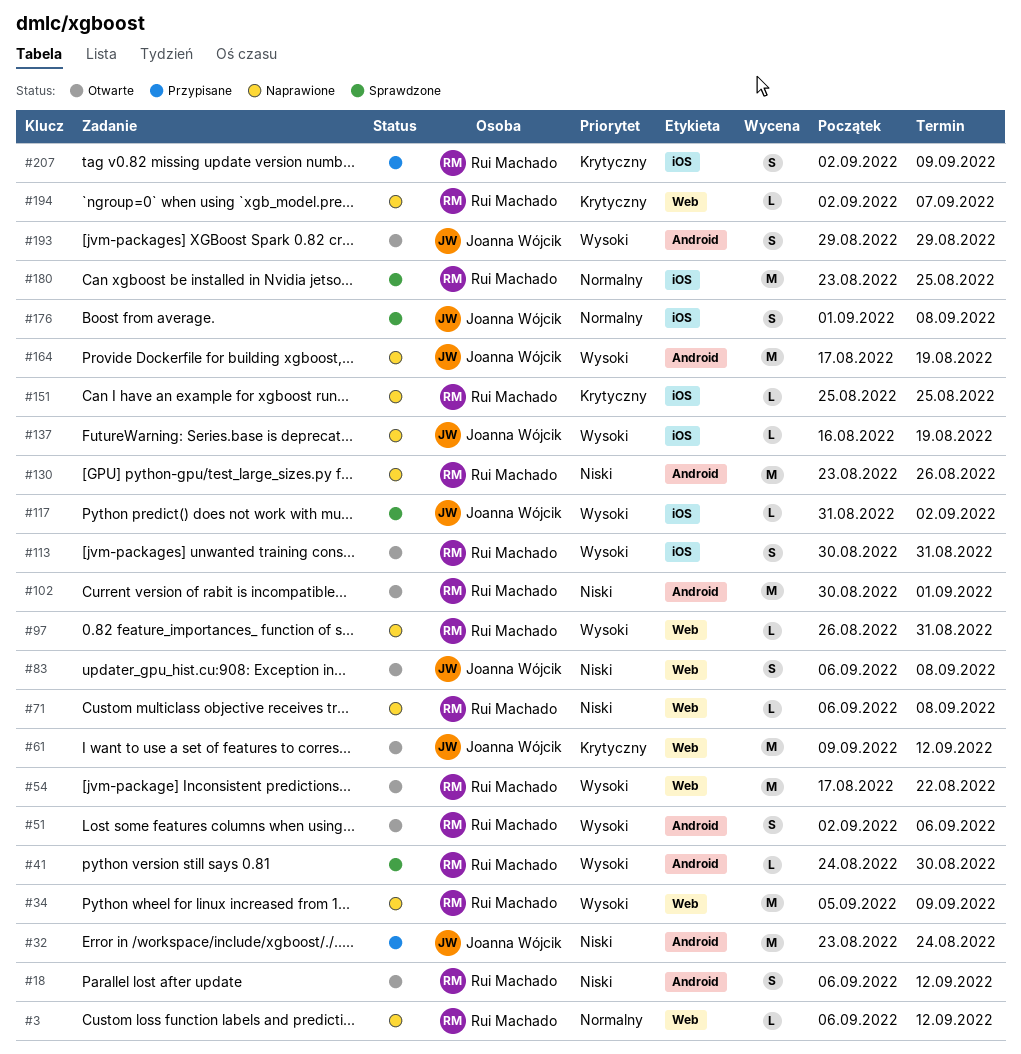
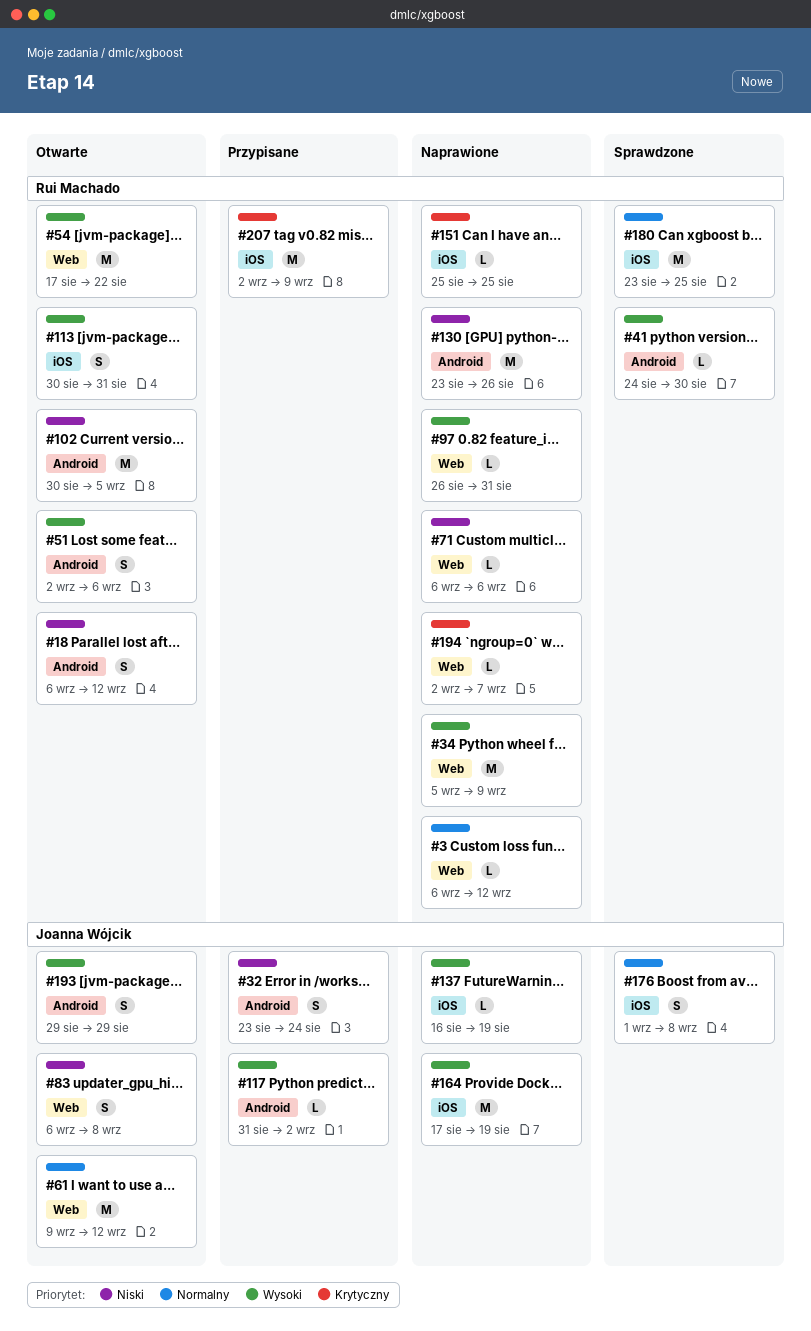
#32, estimate: M -> S
#61, priority: Krytyczny -> Normalny
#71, due: Sep 8 -> Sep 6
#102, due: Sep 1 -> Sep 5
#117, status: Sprawdzone -> Przypisane
#117, label: iOS -> Android
#164, label: Android -> iOS
#207, estimate: S -> M

